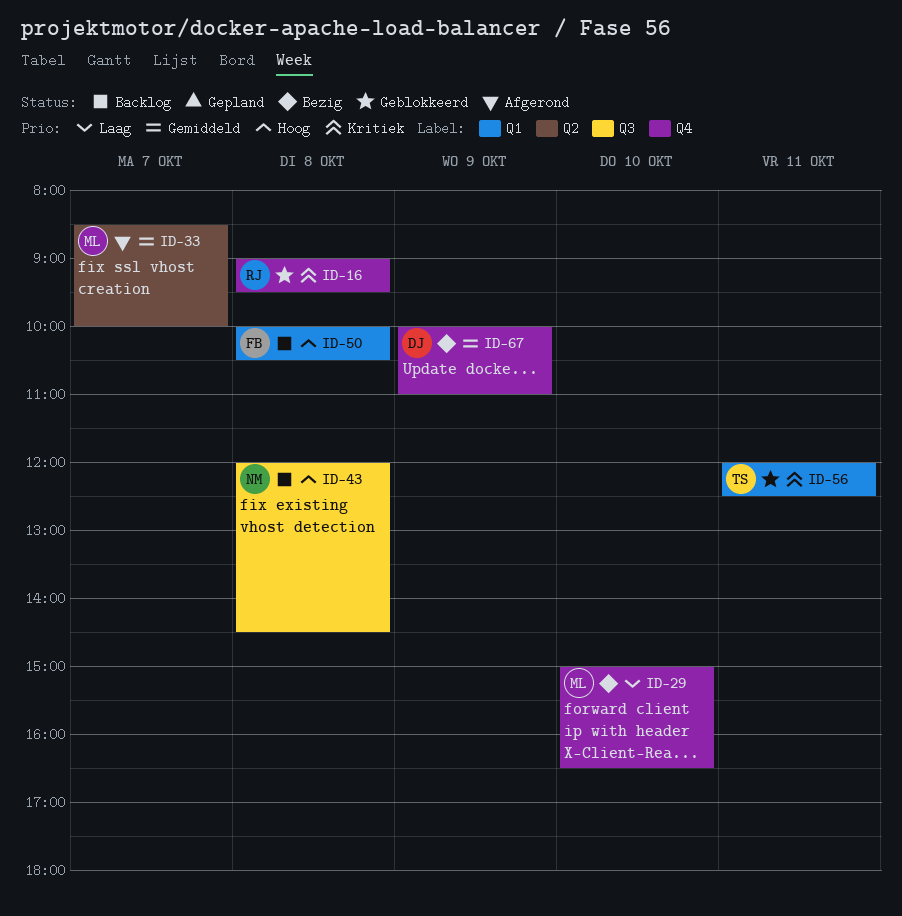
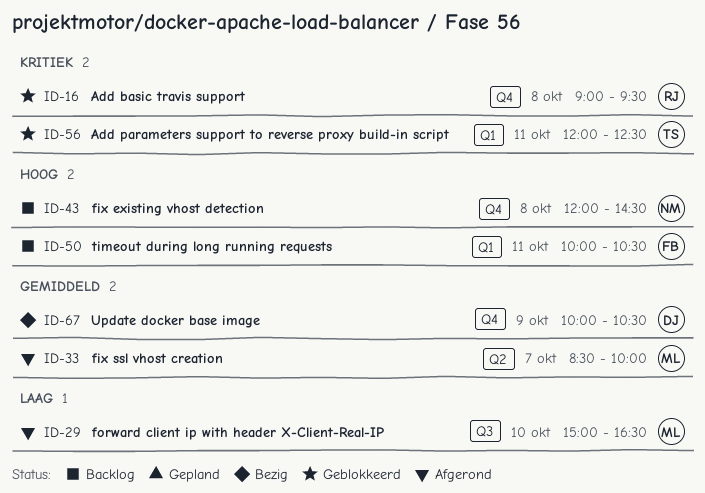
ID-29, status: Bezig -> Afgerond
ID-29, label: Q4 -> Q3
ID-43, label: Q3 -> Q4
ID-50, day: Oct 8 -> Oct 11
ID-67, ends: 11:00 -> 10:30

